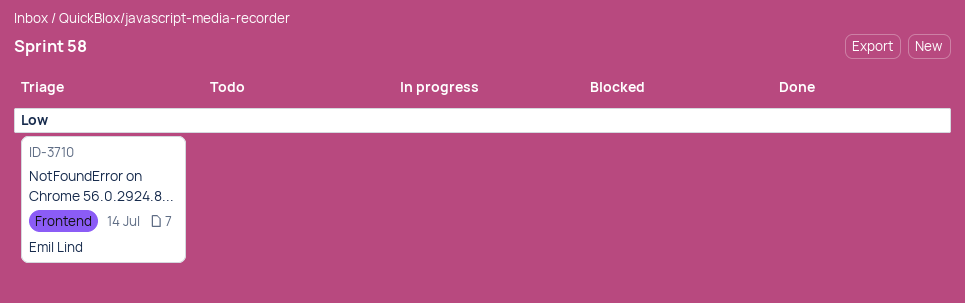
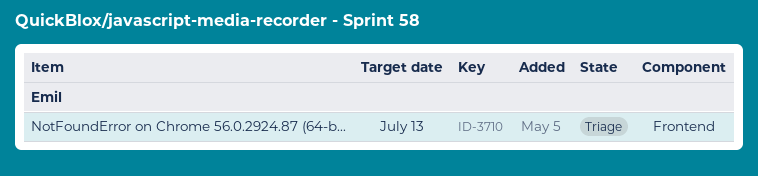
ID-3710, due: Jul 14 -> Jul 13

